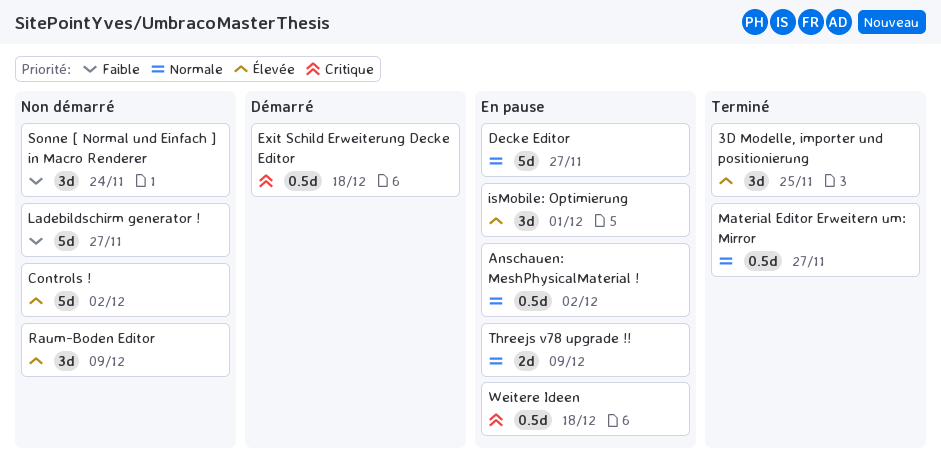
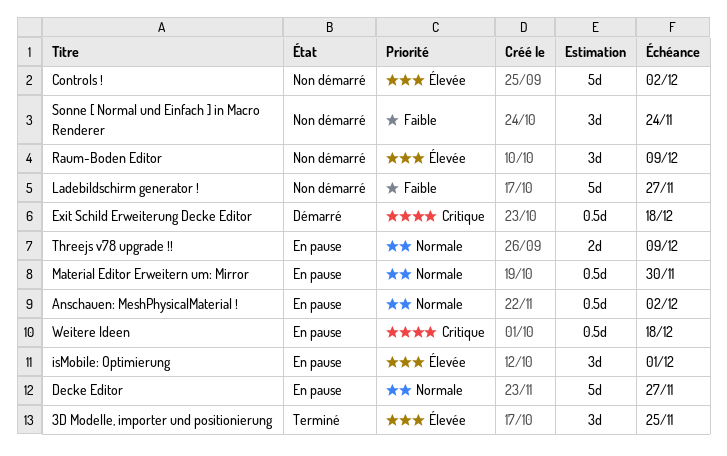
Material Editor Erweitern um: Mirror, status: Terminé -> En pause
Material Editor Erweitern um: Mirror, due: Nov 27 -> Nov 30

